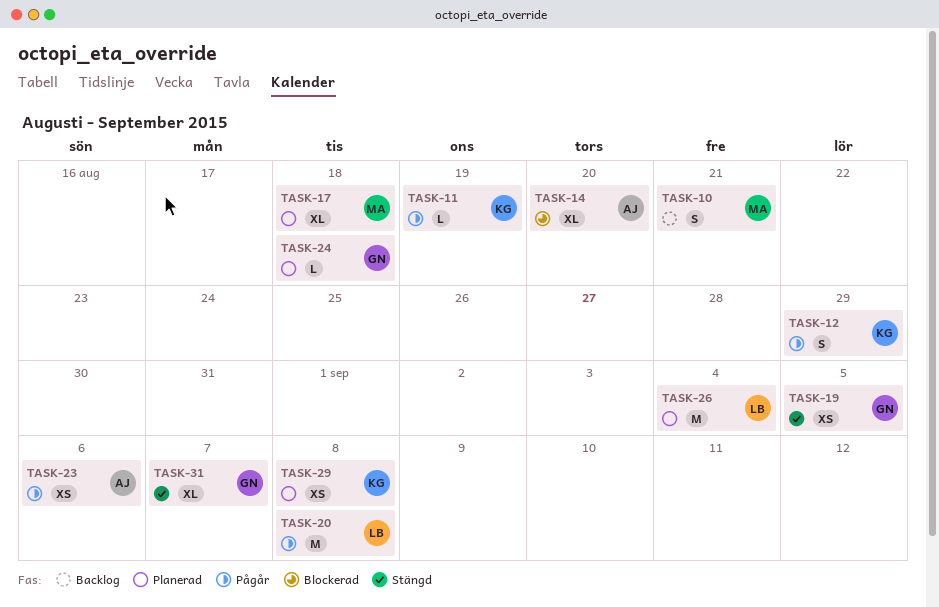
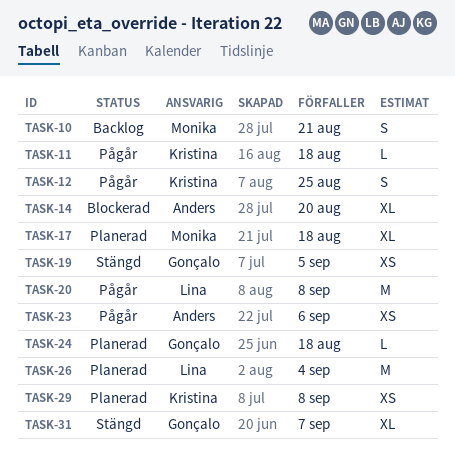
TASK-11, due: Aug 19 -> Aug 18
TASK-12, due: Aug 29 -> Aug 25

